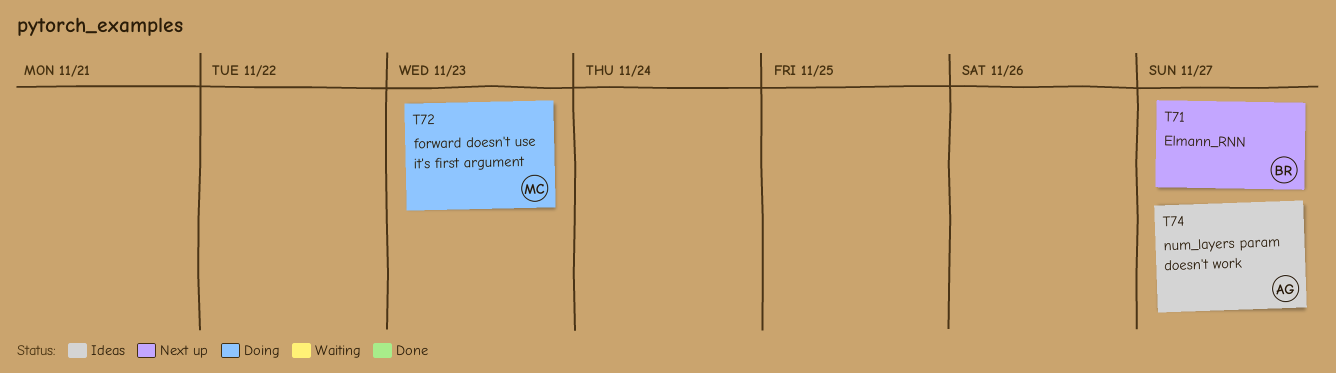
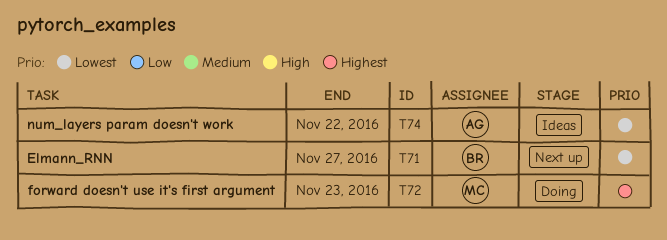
T74, due: Nov 27 -> Nov 22

